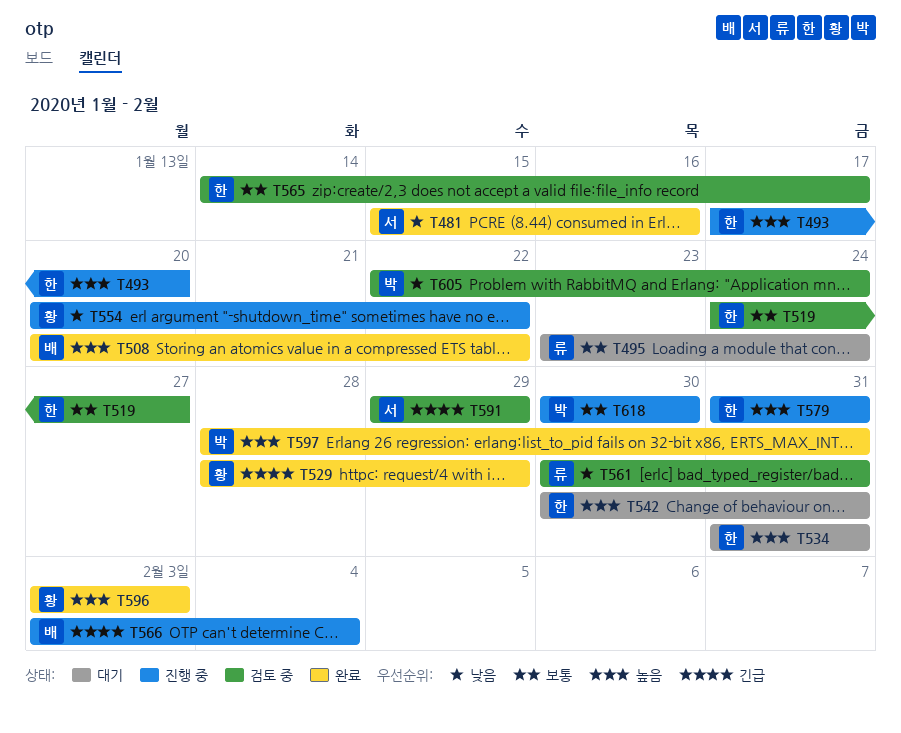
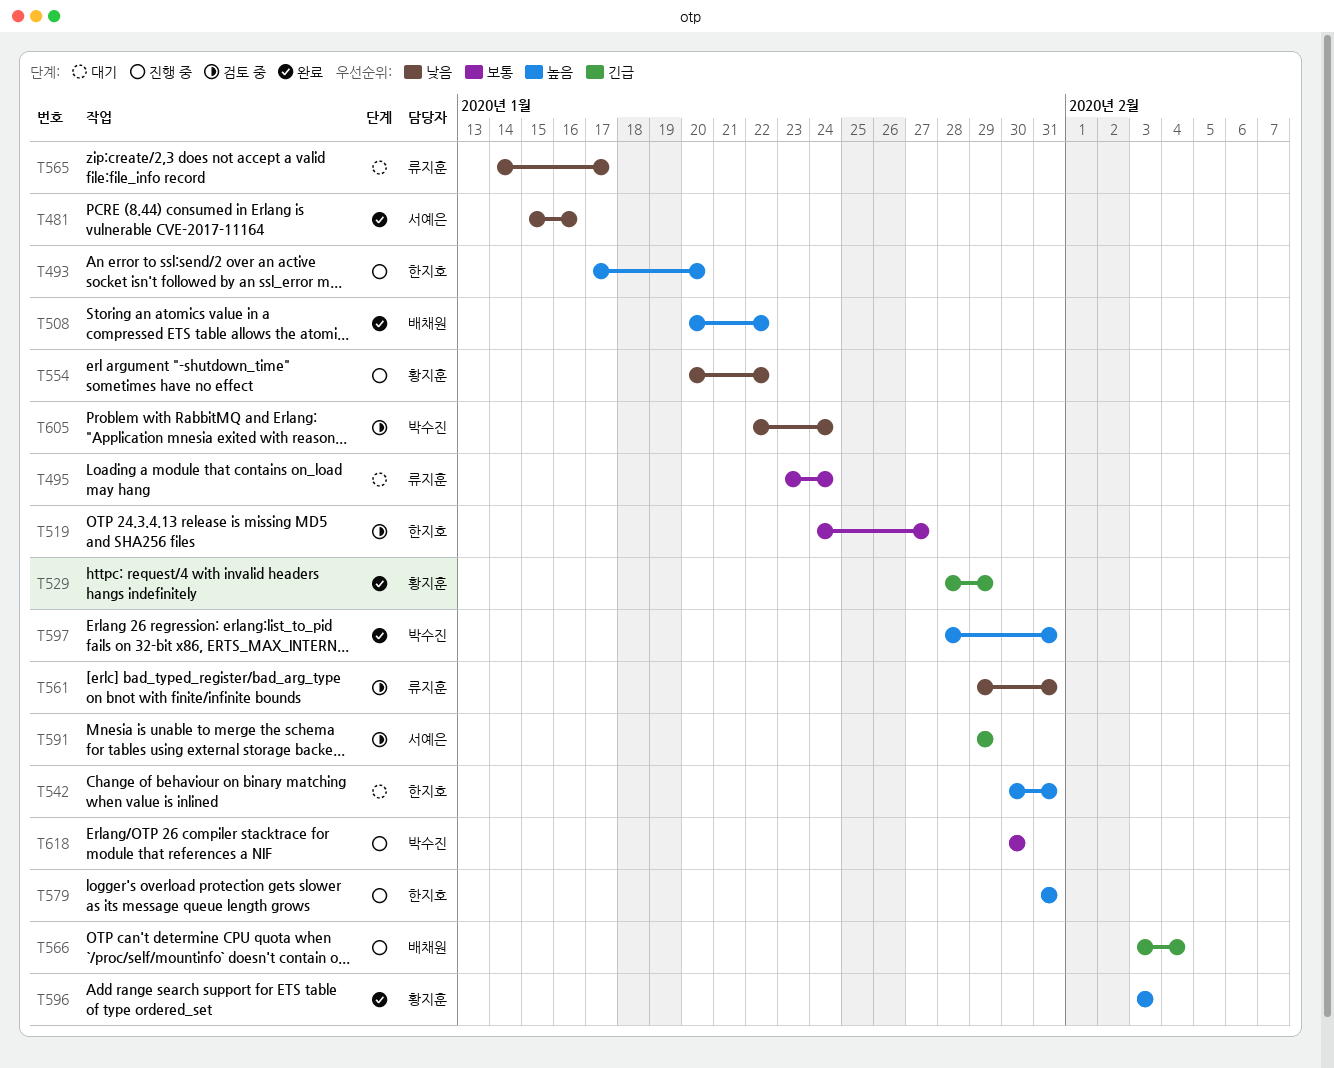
T534: present -> none
T561, start: Jan 30 -> Jan 29
T565, status: 검토 중 -> 대기
T565, owner: 한지호 -> 류지훈
T565, priority: 보통 -> 낮음

